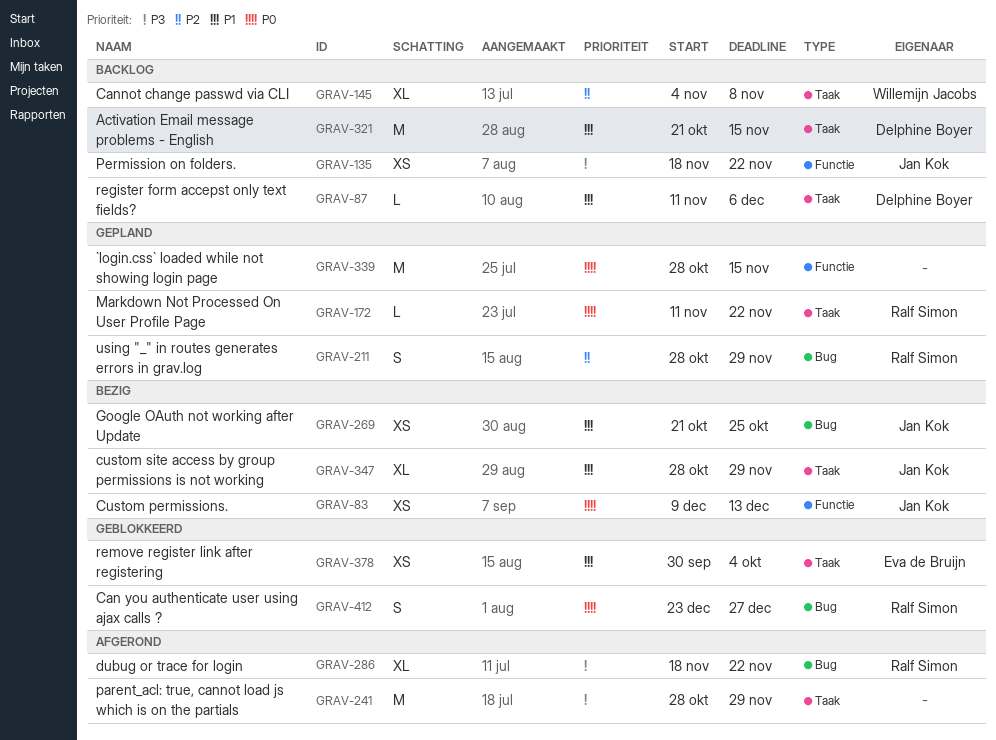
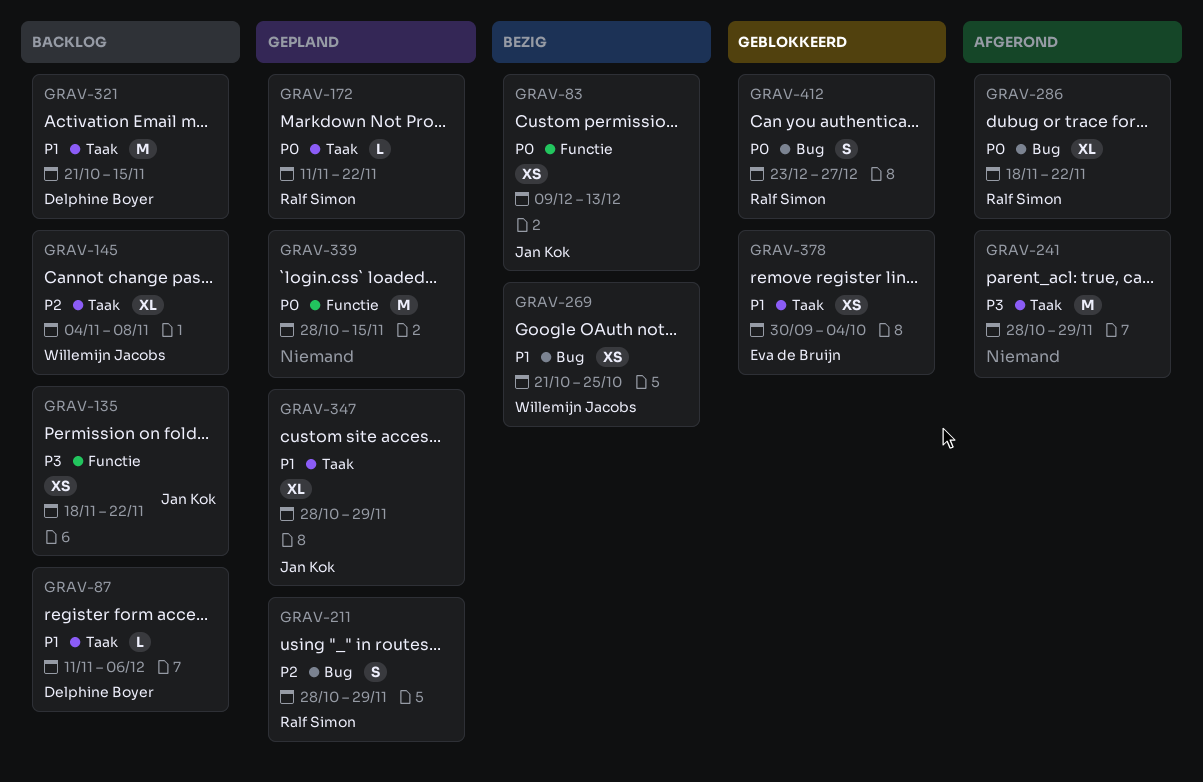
GRAV-269, owner: Jan Kok -> Willemijn Jacobs
GRAV-286, priority: P3 -> P0
GRAV-347, status: Bezig -> Gepland

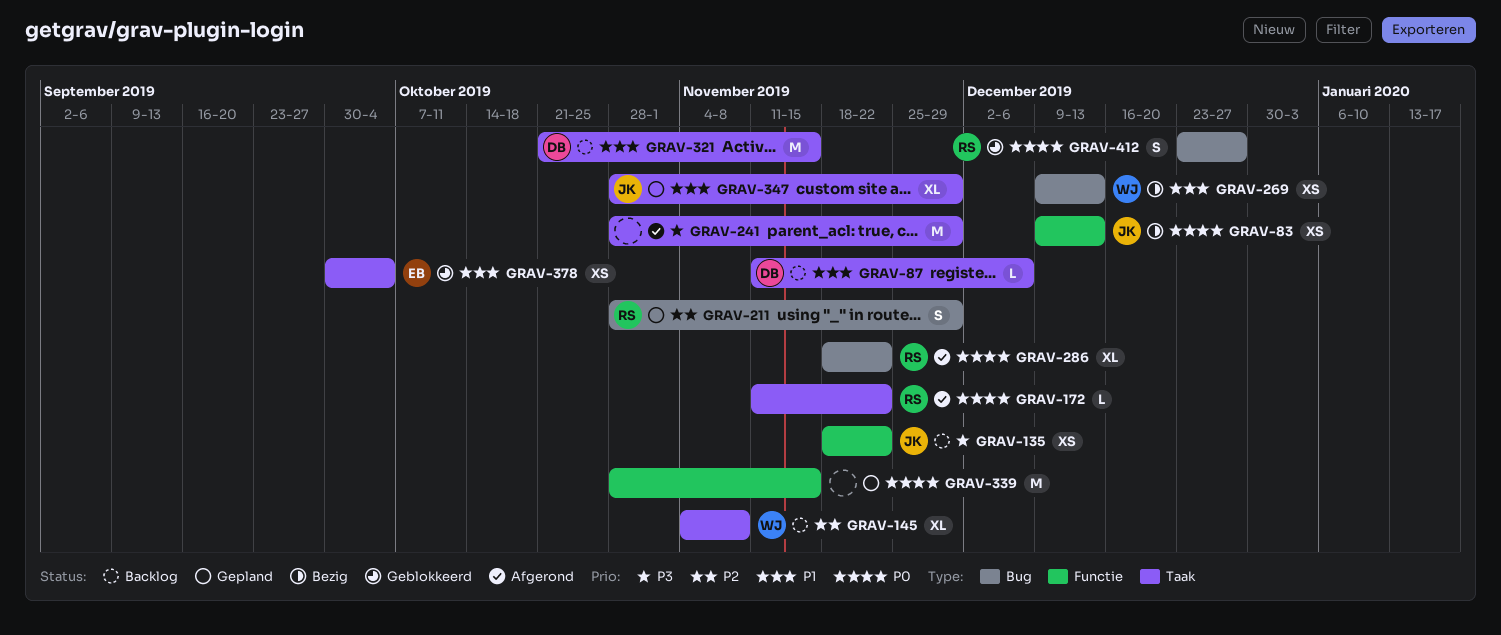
GRAV-172, status: Gepland -> Afgerond
GRAV-269, start: Oct 21 -> Dec 9
GRAV-269, due: Oct 25 -> Dec 13

